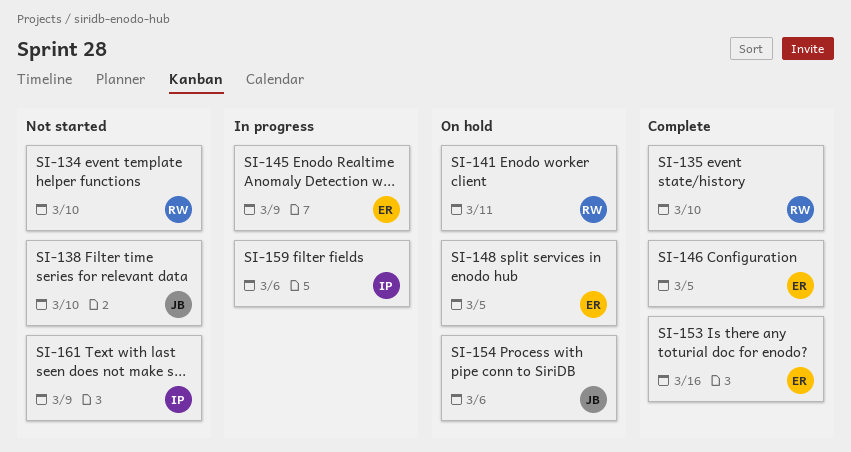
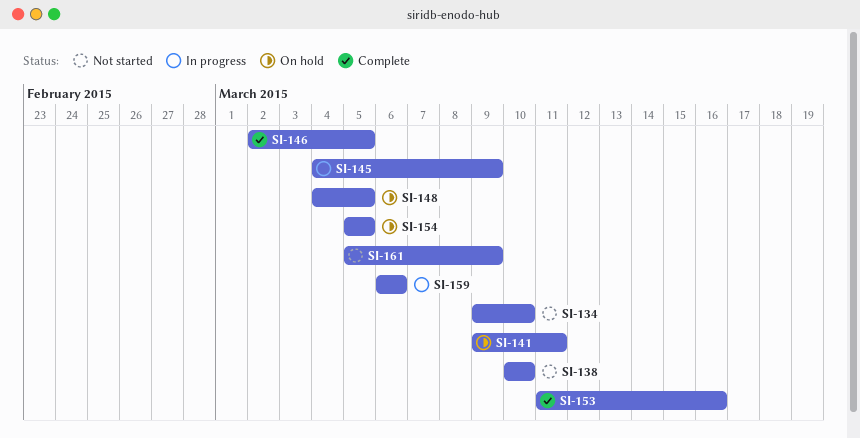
SI-135: present -> none
SI-154, due: Mar 6 -> Mar 5

